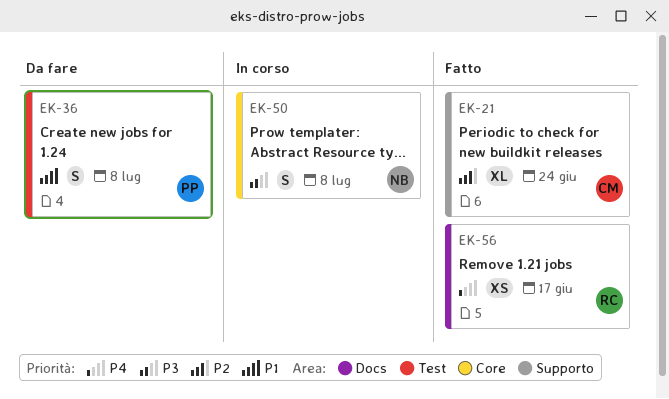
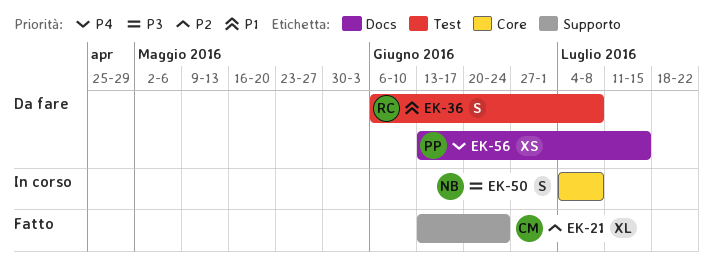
EK-36, owner: PP -> RC
EK-56, status: Fatto -> Da fare
EK-56, owner: RC -> PP
EK-56, due: Jun 17 -> Jul 15

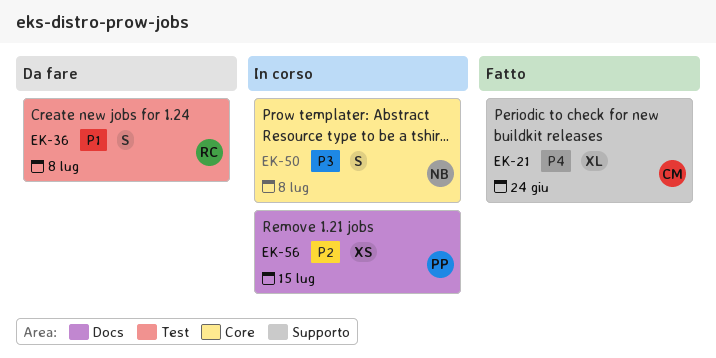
EK-21, priority: P2 -> P4
EK-56, status: Da fare -> In corso
EK-56, priority: P4 -> P2

